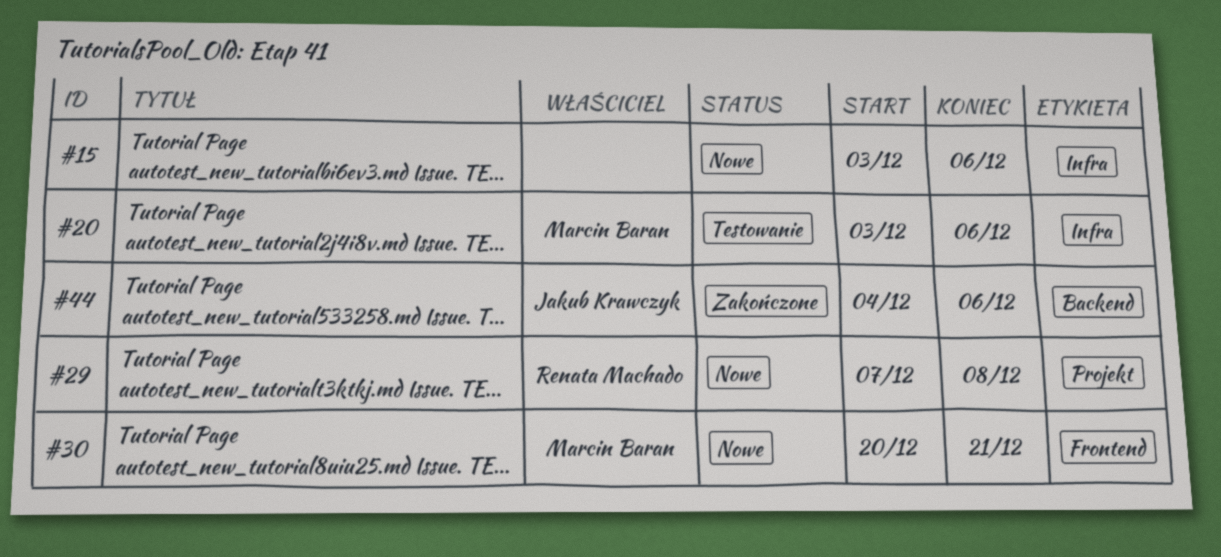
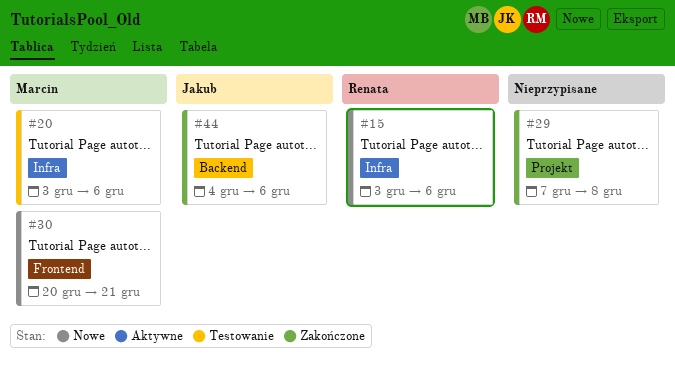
#15, owner: none -> Renata Machado
#29, status: Nowe -> Zakończone
#29, owner: Renata Machado -> none

